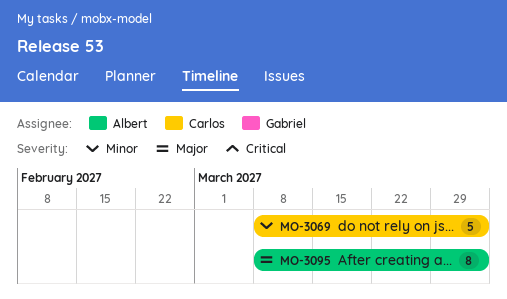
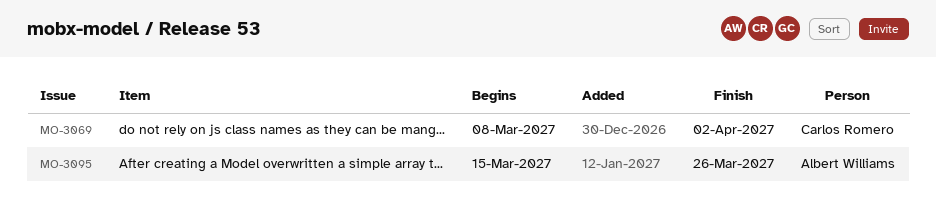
MO-3095, start: Mar 8 -> Mar 15
MO-3095, due: Apr 2 -> Mar 26

